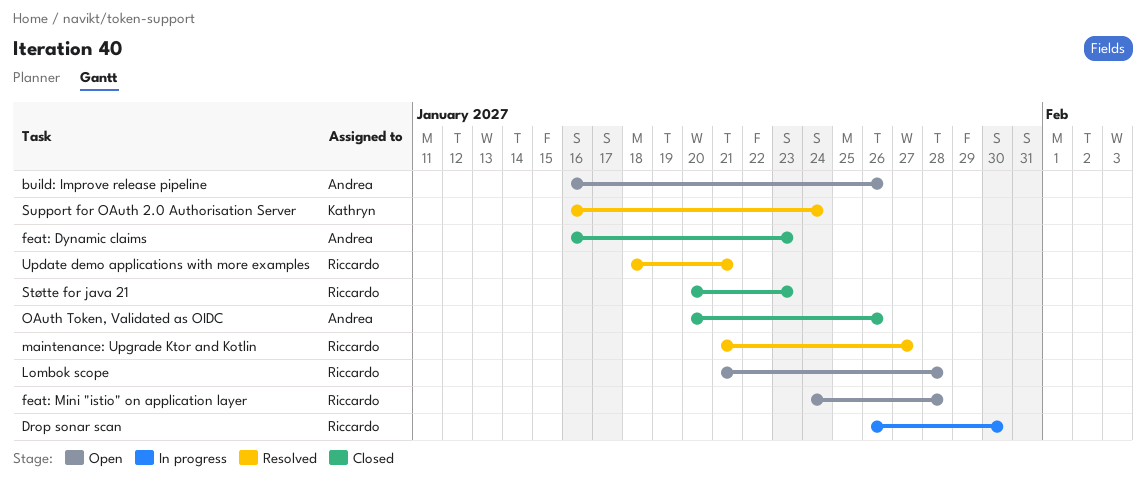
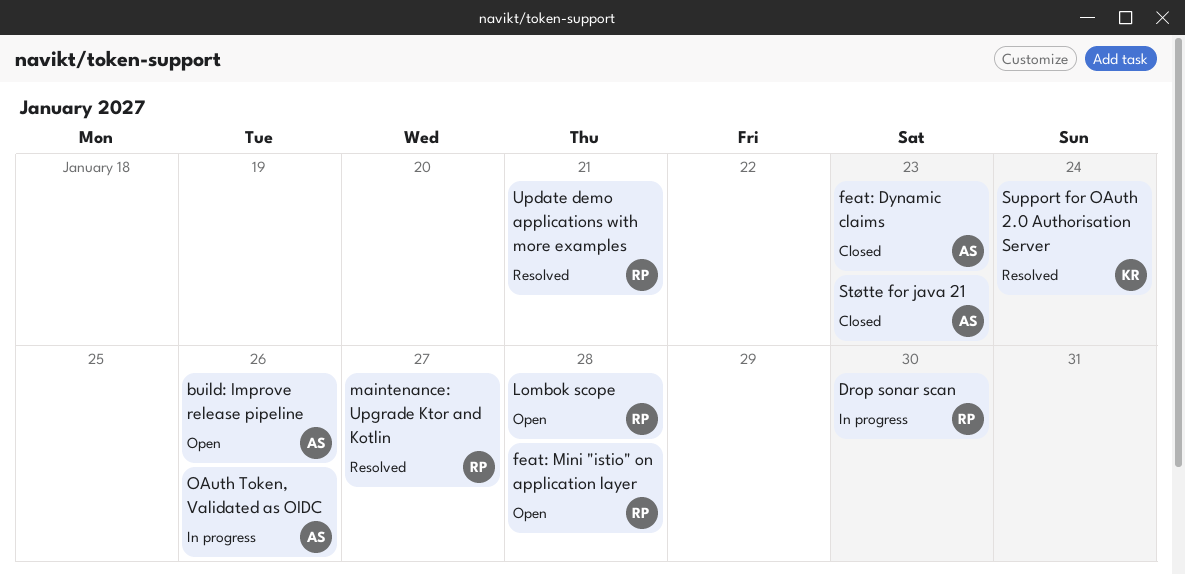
OAuth Token, Validated as OIDC, status: Closed -> In progress
Støtte for java 21, owner: Riccardo -> Andrea

